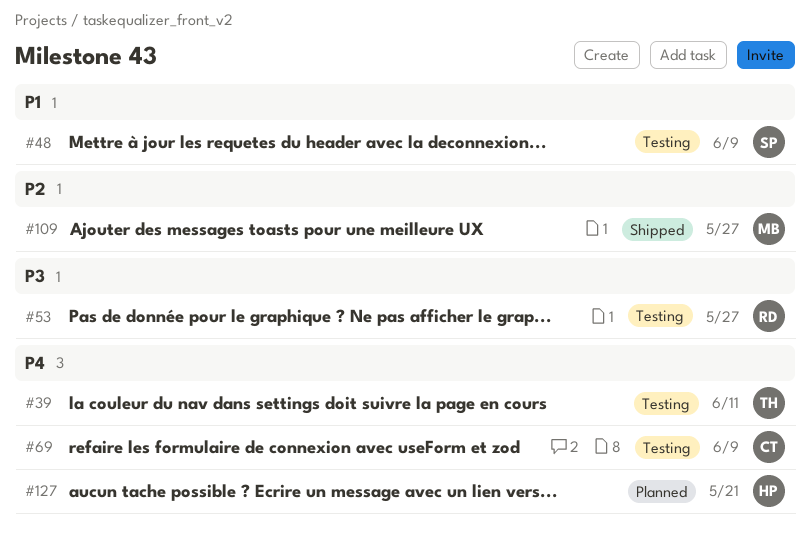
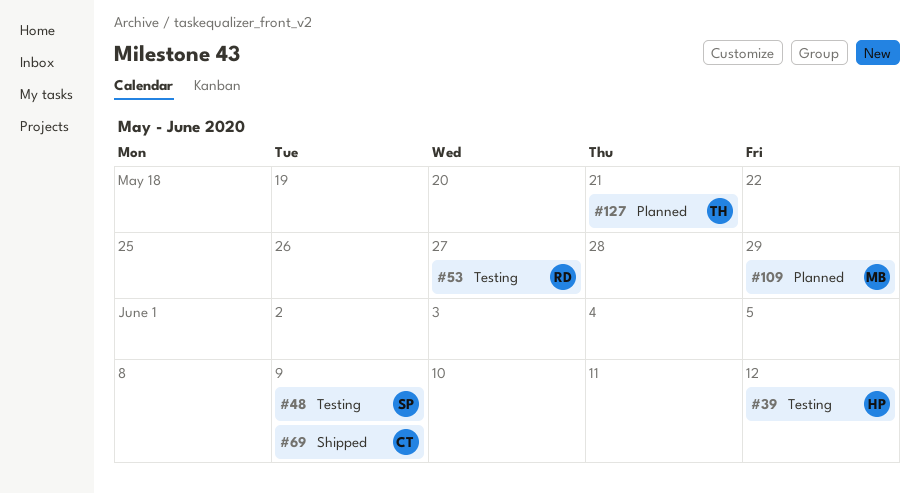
#39, owner: TH -> HP
#39, due: Jun 11 -> Jun 12
#69, status: Testing -> Shipped
#109, status: Shipped -> Planned
#109, due: May 27 -> May 29
#127, owner: HP -> TH

